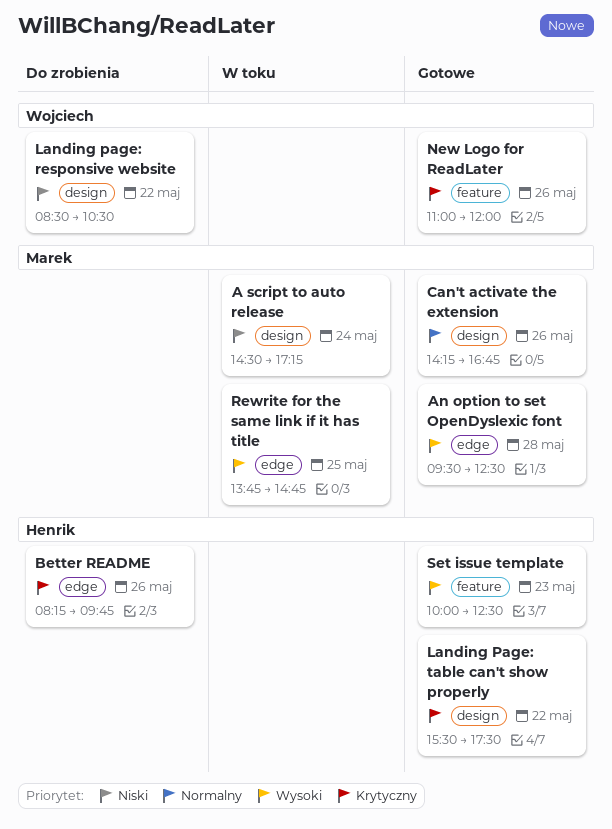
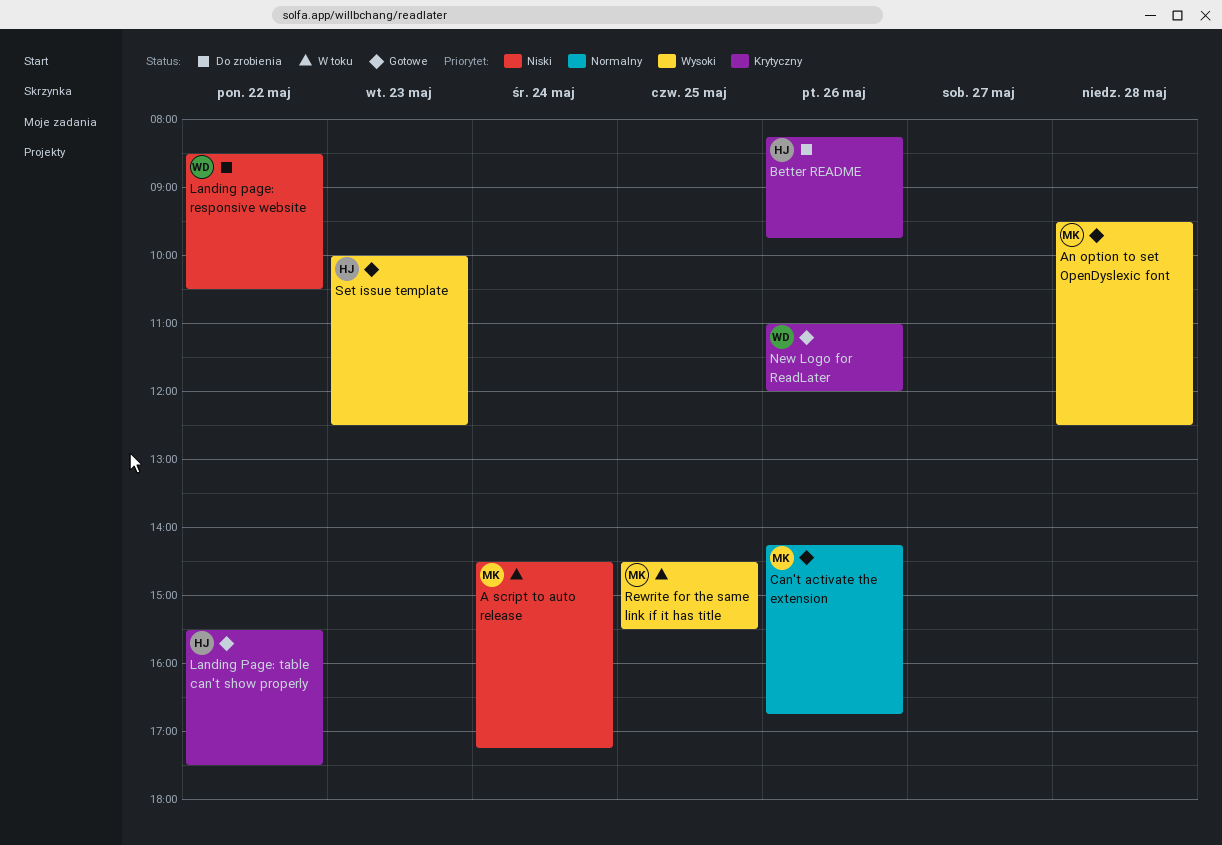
Rewrite for the same link if it has title, begins: 13:45 -> 14:30
Rewrite for the same link if it has title, ends: 14:45 -> 15:30

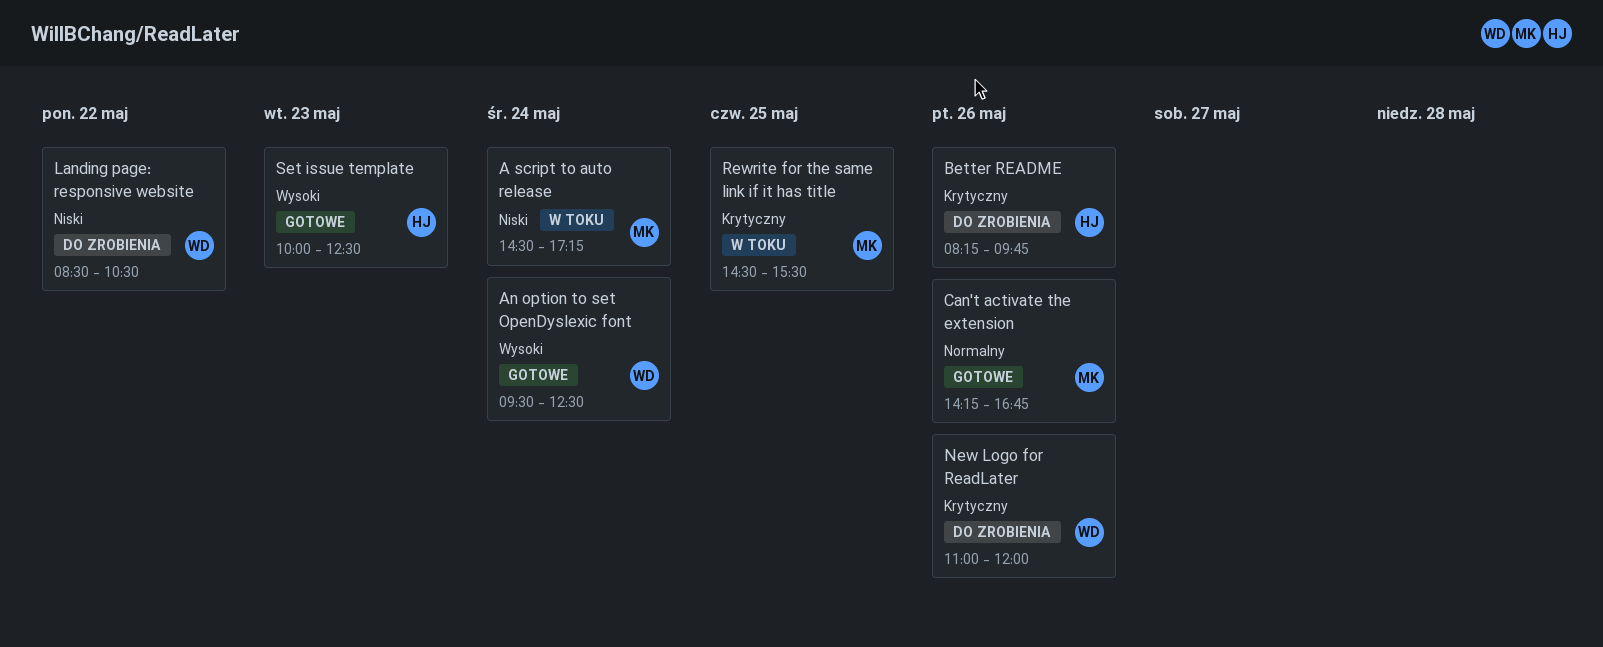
An option to set OpenDyslexic font, owner: MK -> WD
An option to set OpenDyslexic font, day: May 28 -> May 24
Landing Page: table can't show properly: present -> none
New Logo for ReadLater, status: Gotowe -> Do zrobienia
Rewrite for the same link if it has title, priority: Wysoki -> Krytyczny

